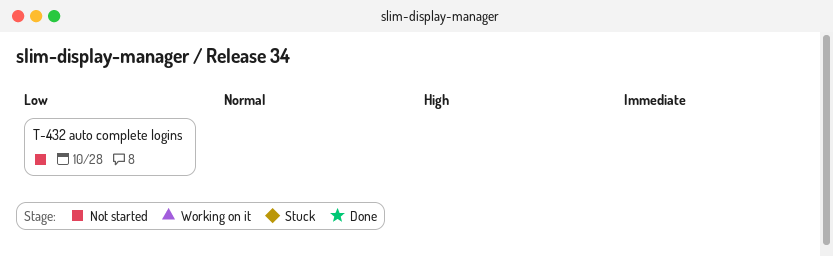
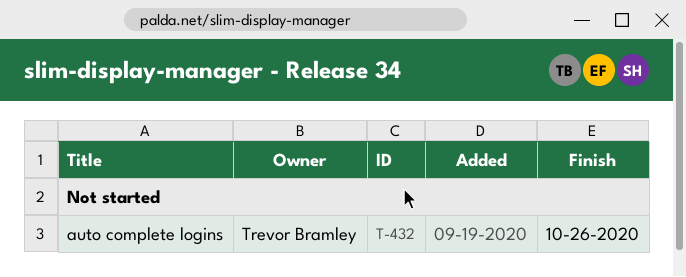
T-432, due: Oct 28 -> Oct 26

